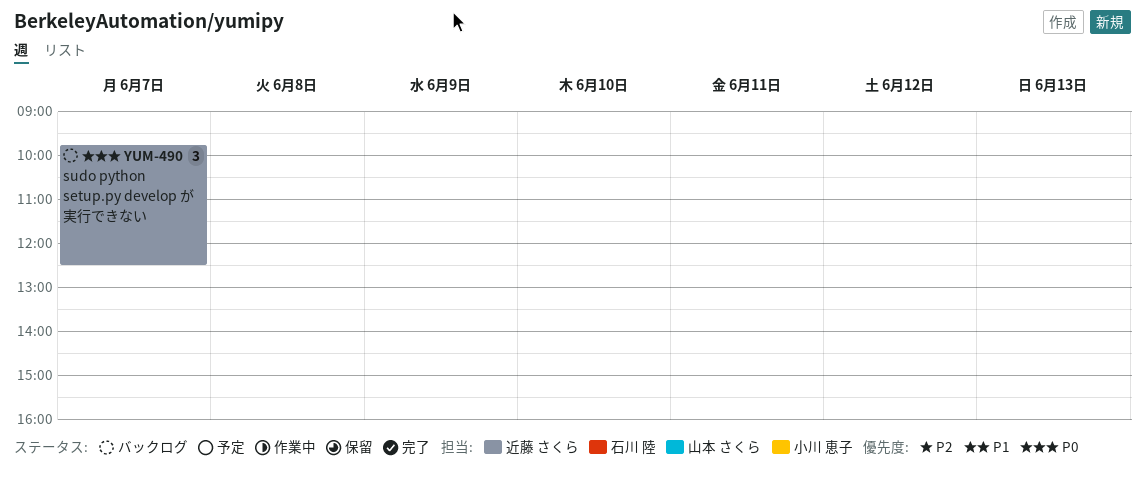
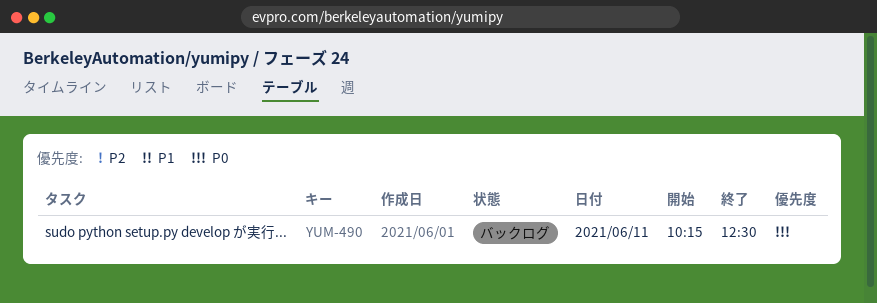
YUM-490, day: Jun 7 -> Jun 11
YUM-490, begins: 09:45 -> 10:15

